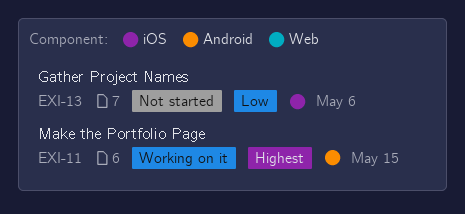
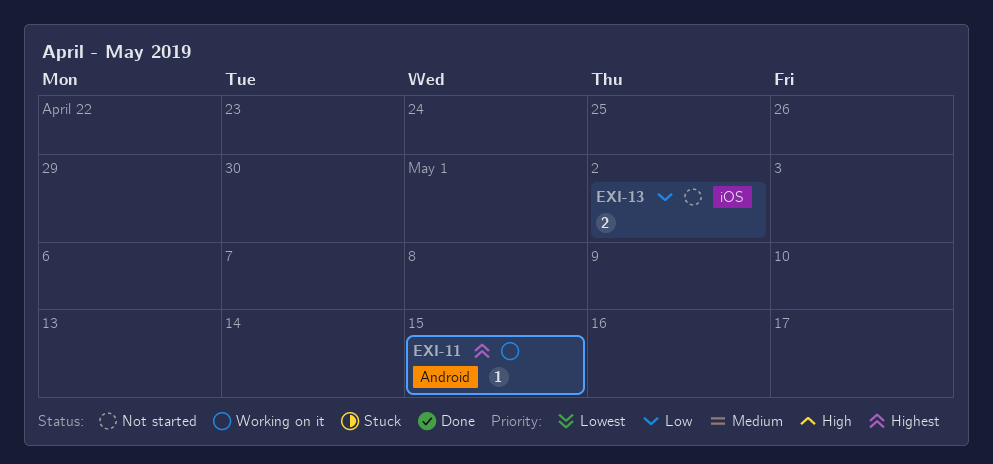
EXI-13, due: May 6 -> May 2

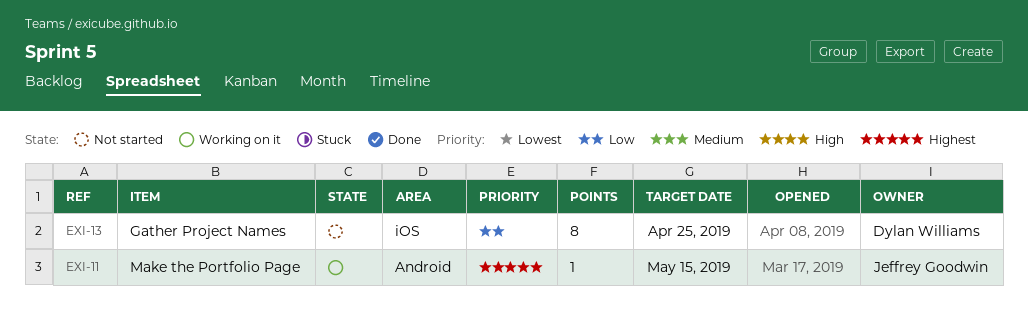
EXI-13, estimate: 2 -> 8
EXI-13, due: May 2 -> Apr 25

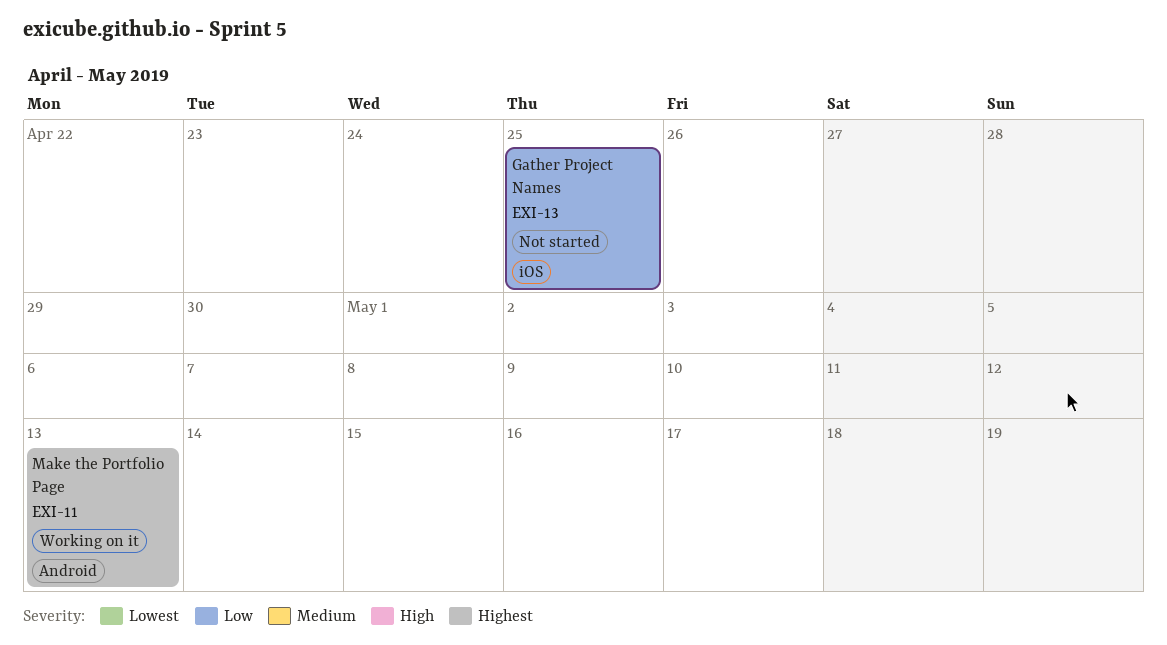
EXI-11, due: May 15 -> May 13

